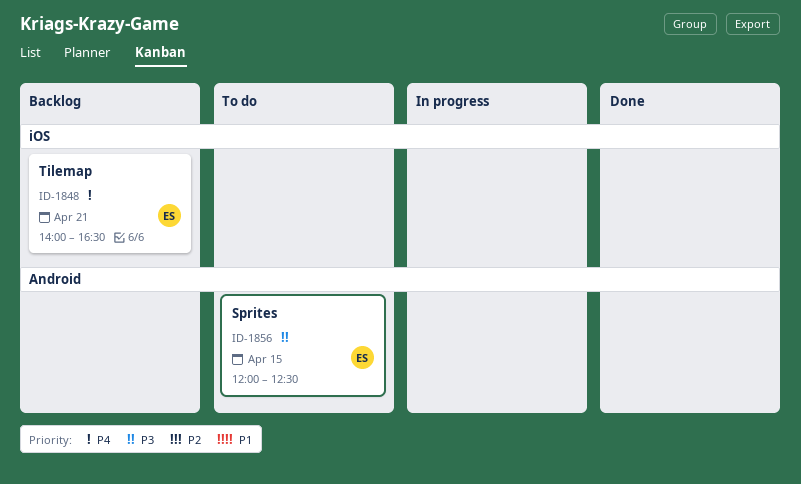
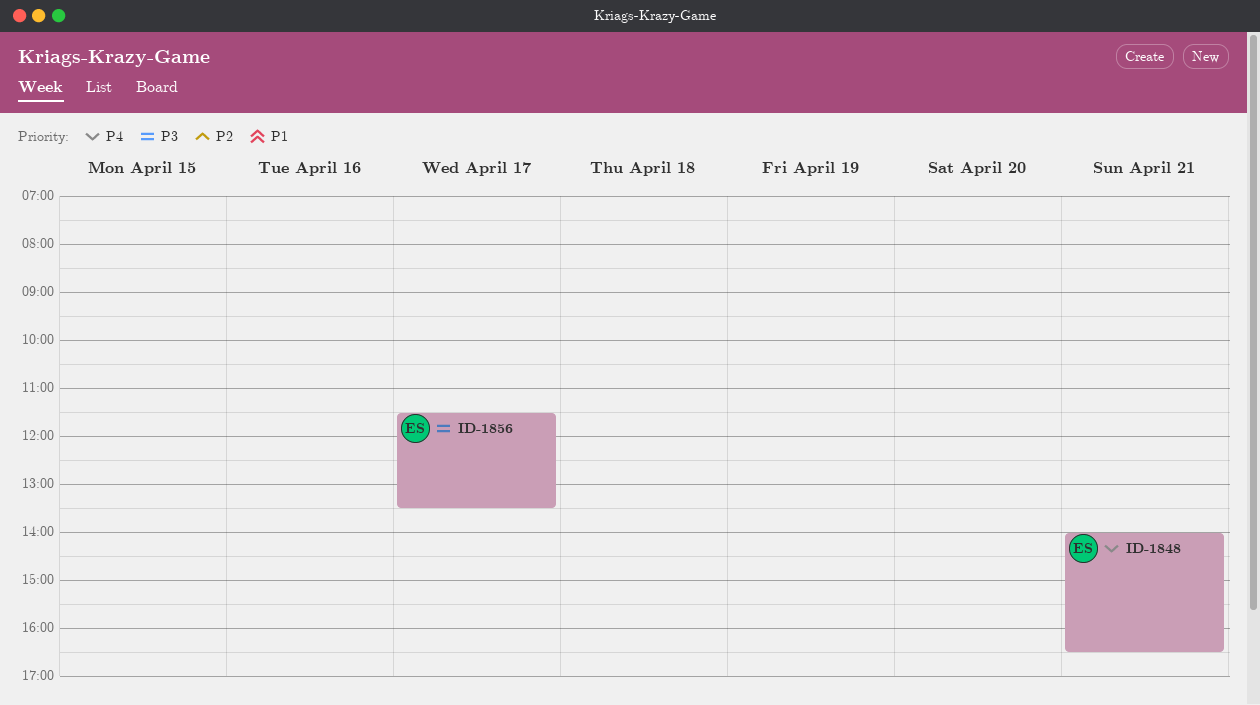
ID-1856, day: Apr 15 -> Apr 17
ID-1856, begins: 12:00 -> 11:30
ID-1856, ends: 12:30 -> 13:30

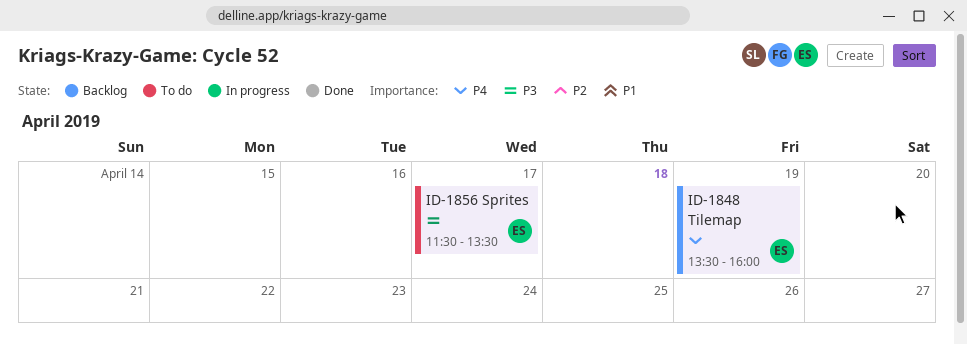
ID-1848, day: Apr 21 -> Apr 19
ID-1848, begins: 14:00 -> 13:30
ID-1848, ends: 16:30 -> 16:00

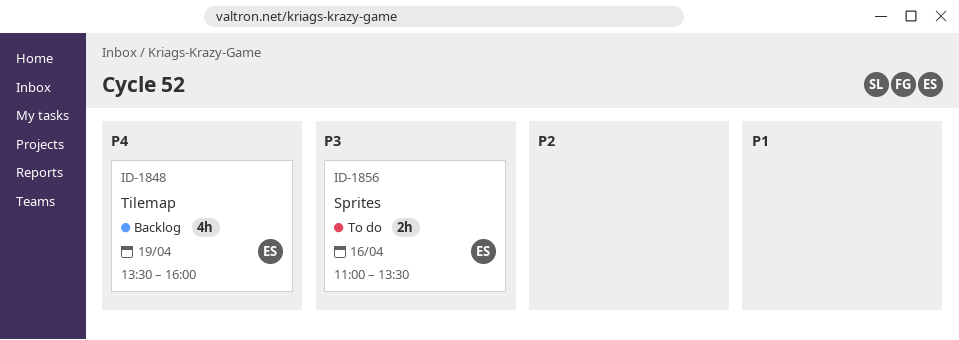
ID-1856, day: Apr 17 -> Apr 16
ID-1856, begins: 11:30 -> 11:00

